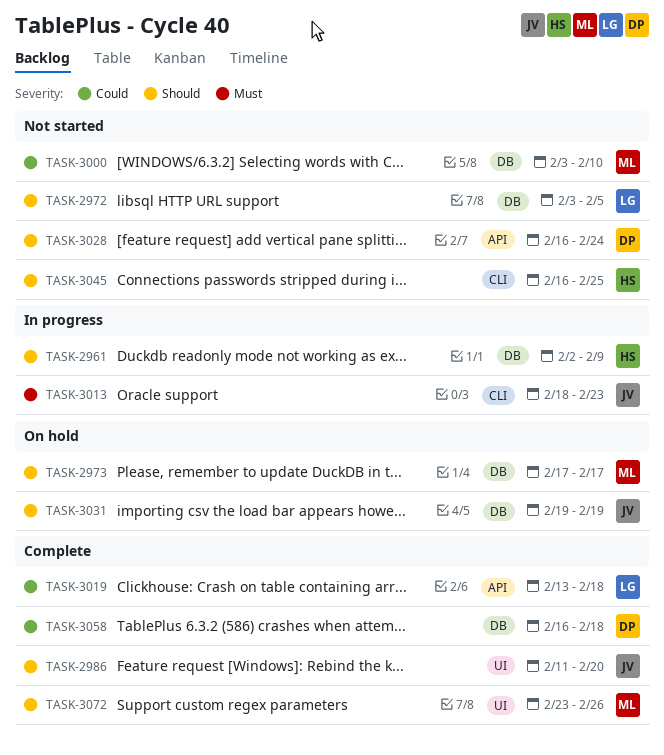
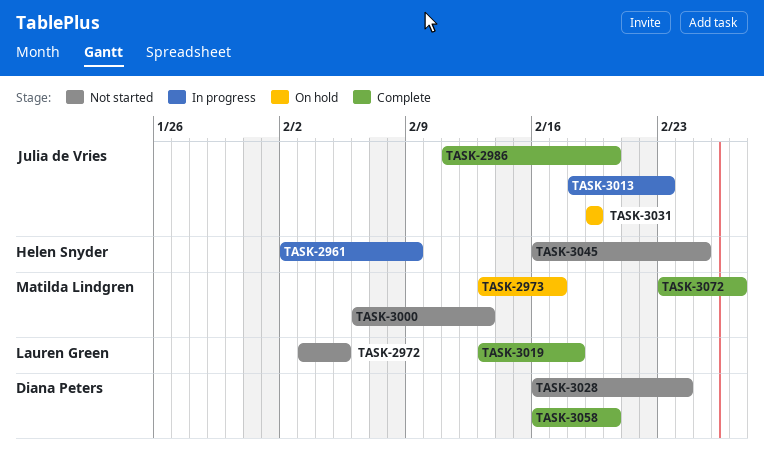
TASK-2973, start: Feb 17 -> Feb 13
TASK-3000, start: Feb 3 -> Feb 6
TASK-3000, due: Feb 10 -> Feb 13
TASK-3058, due: Feb 18 -> Feb 20
TASK-3072, due: Feb 26 -> Feb 27

